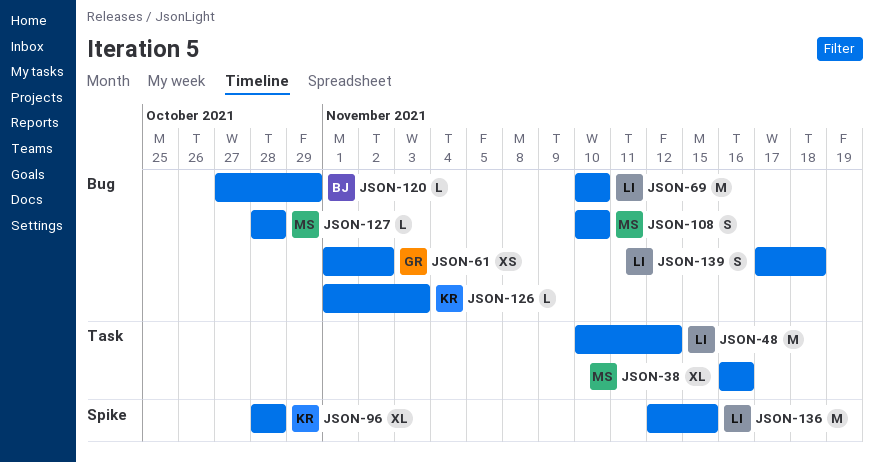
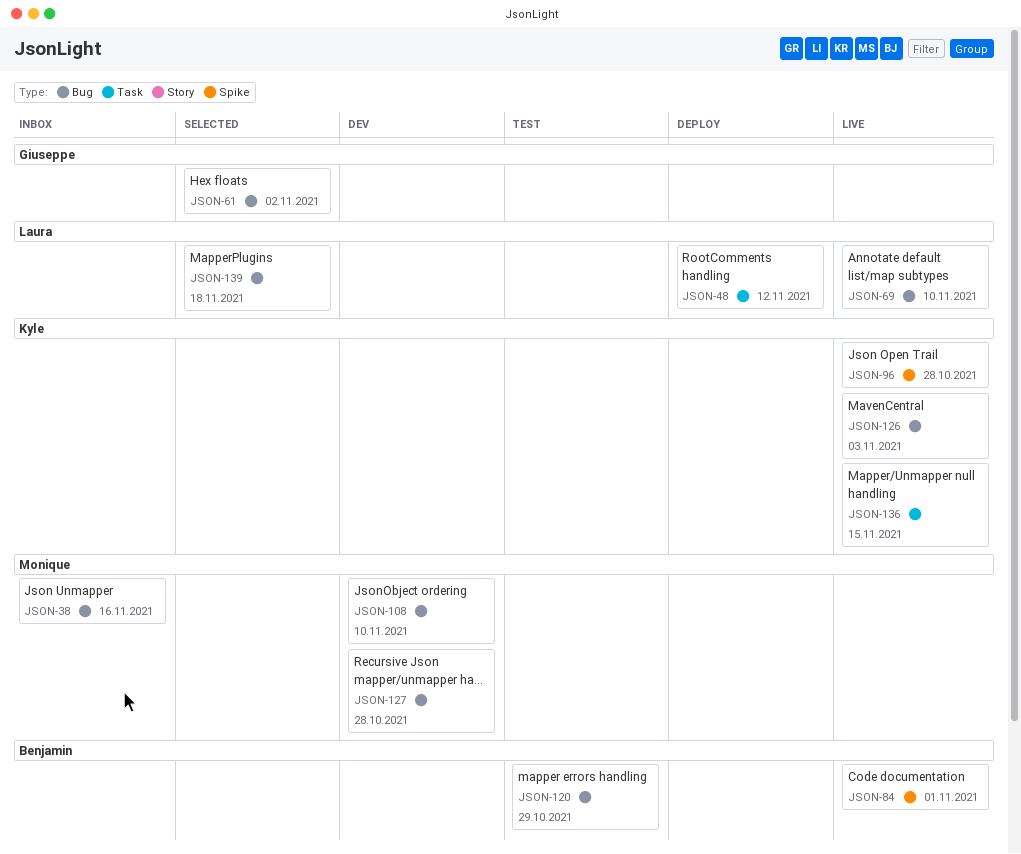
JSON-38, label: Task -> Bug
JSON-84: none -> present
JSON-136, owner: Laura -> Kyle
JSON-136, label: Spike -> Task

